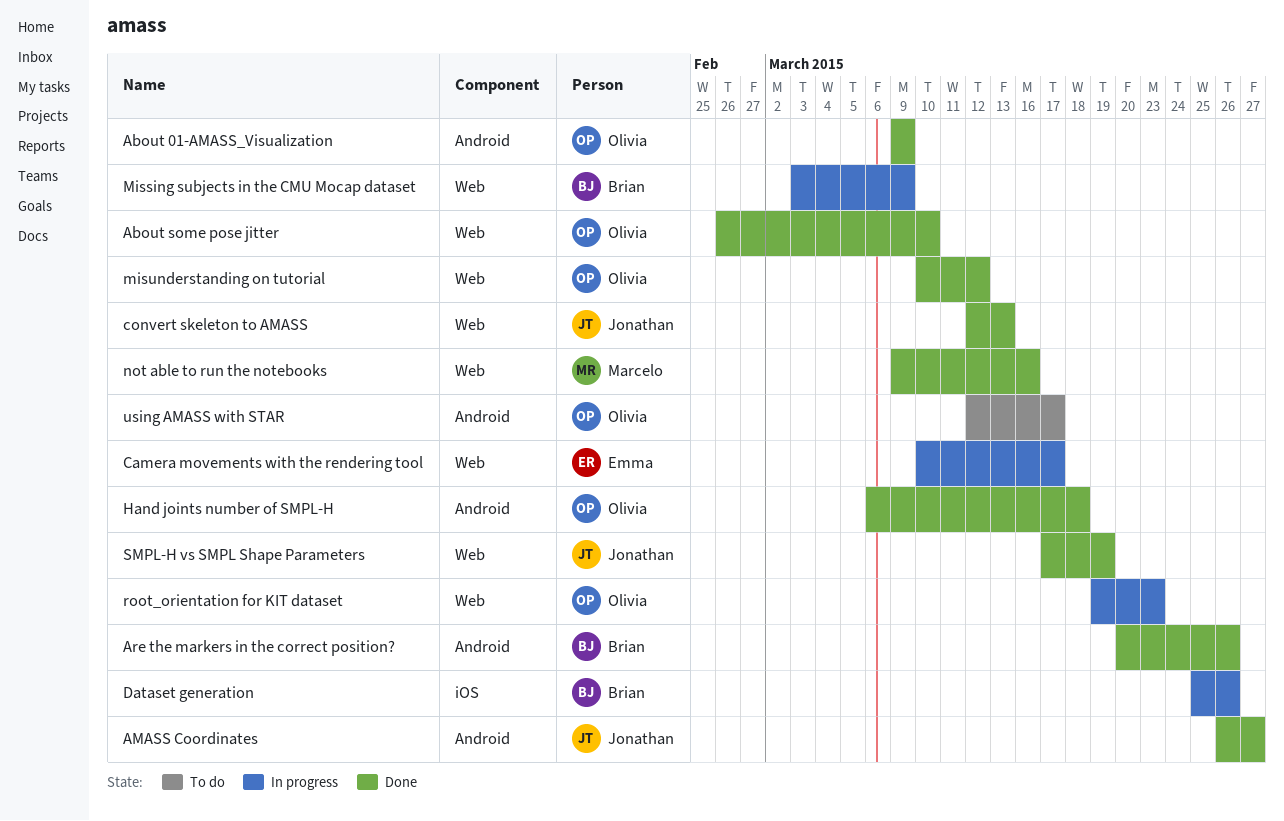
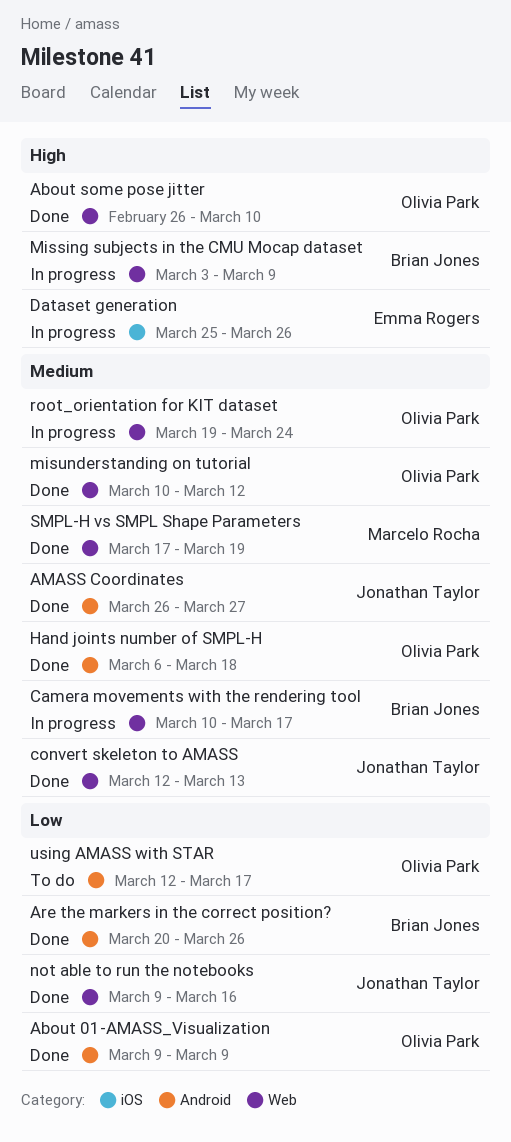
Camera movements with the rendering tool, owner: Emma Rogers -> Brian Jones
Dataset generation, owner: Brian Jones -> Emma Rogers
not able to run the notebooks, owner: Marcelo Rocha -> Jonathan Taylor
root_orientation for KIT dataset, due: Mar 23 -> Mar 24
SMPL-H vs SMPL Shape Parameters, owner: Jonathan Taylor -> Marcelo Rocha

